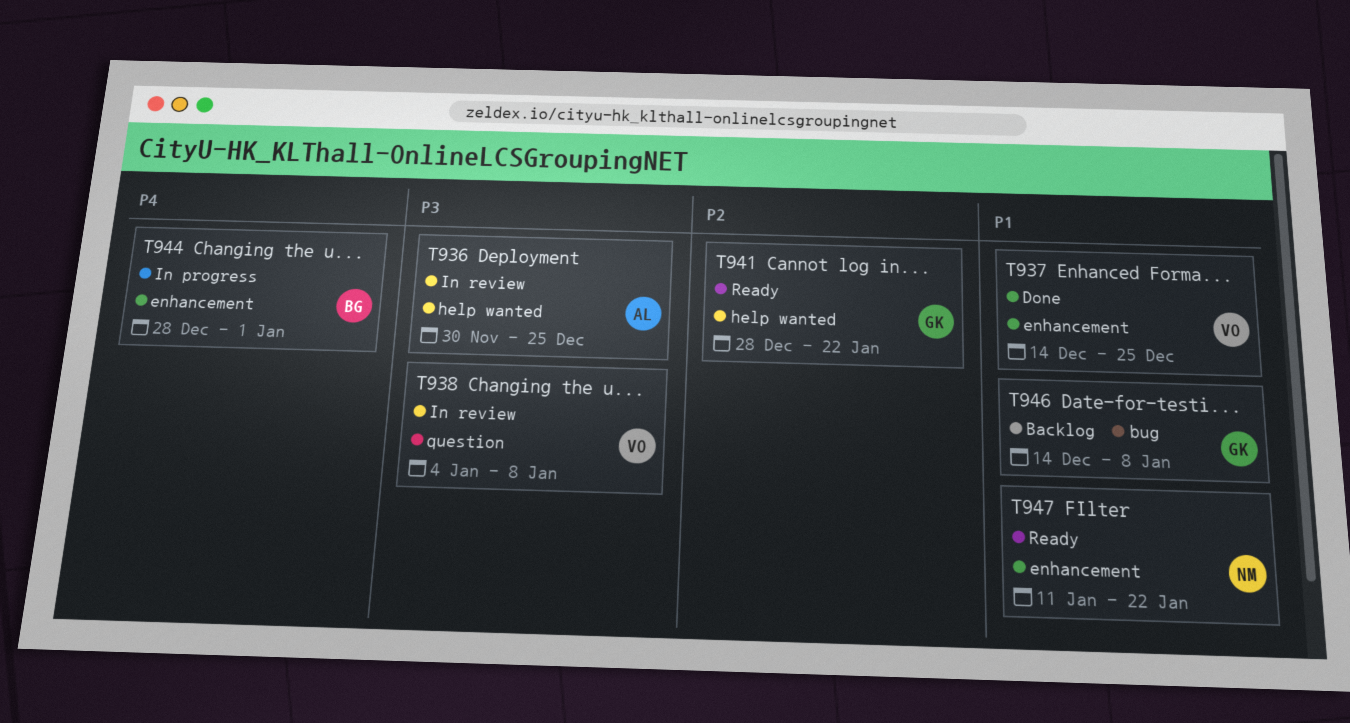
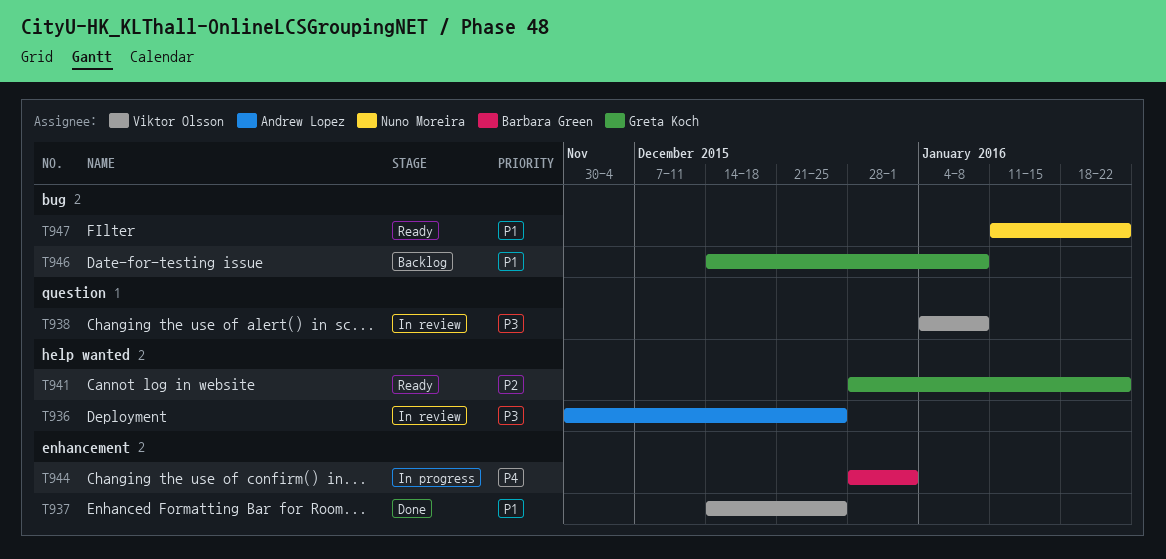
T947, label: enhancement -> bug

